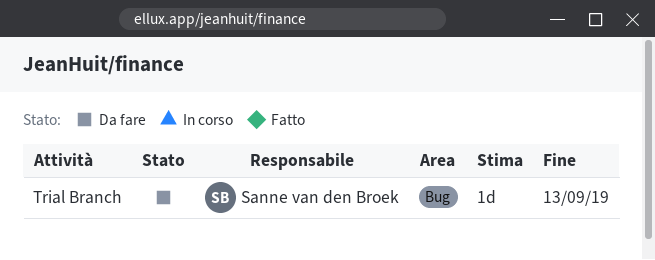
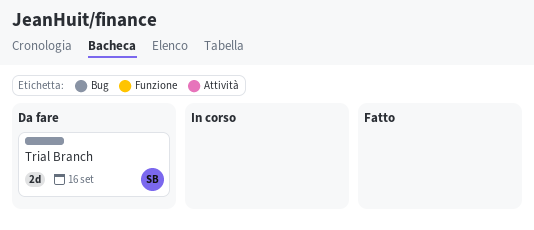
Trial Branch, estimate: 1d -> 2d
Trial Branch, due: Sep 13 -> Sep 16

